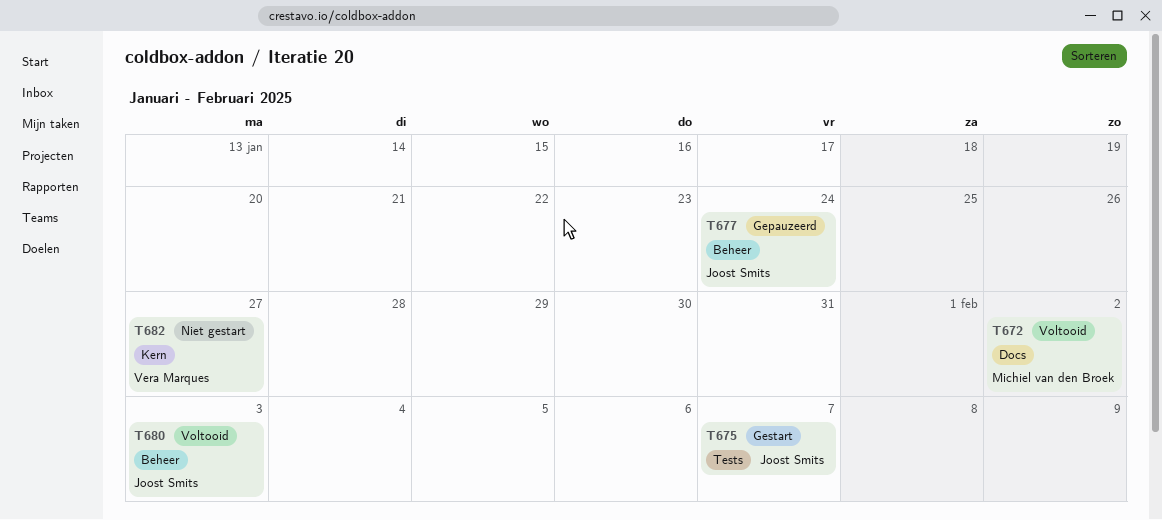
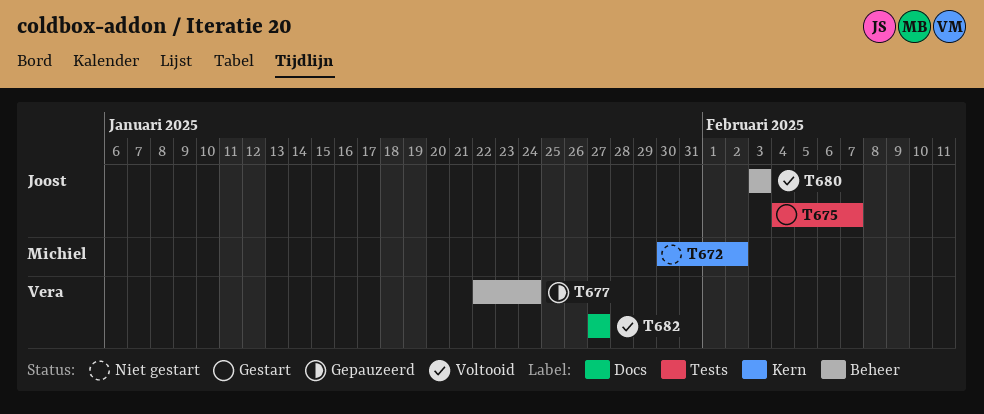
T672, status: Voltooid -> Niet gestart
T672, label: Docs -> Kern
T677, owner: Joost Smits -> Vera Marques
T682, status: Niet gestart -> Voltooid
T682, label: Kern -> Docs

